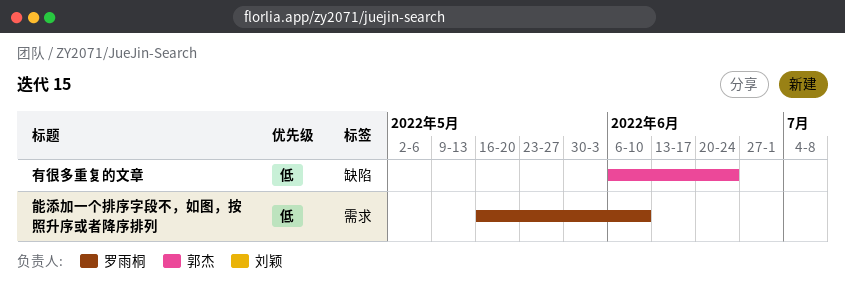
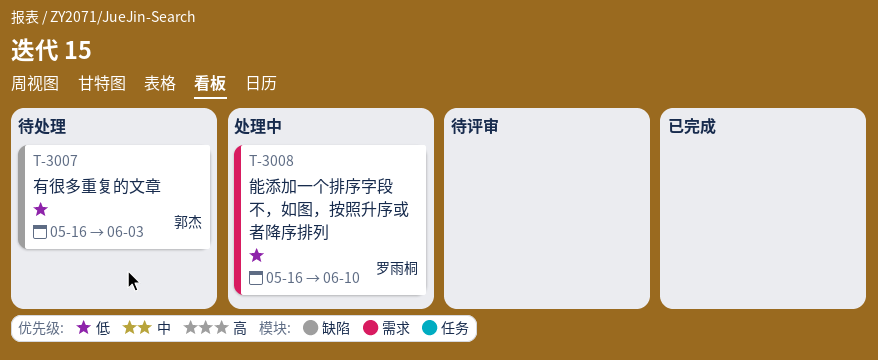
有很多重复的文章, start: Jun 6 -> May 16
有很多重复的文章, due: Jun 24 -> Jun 3

